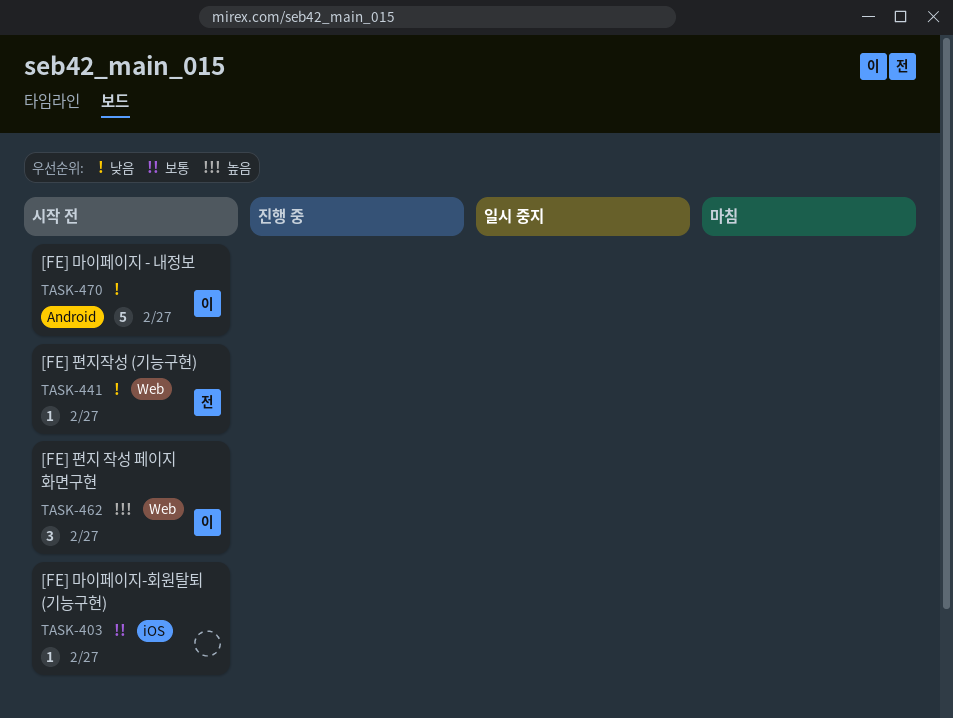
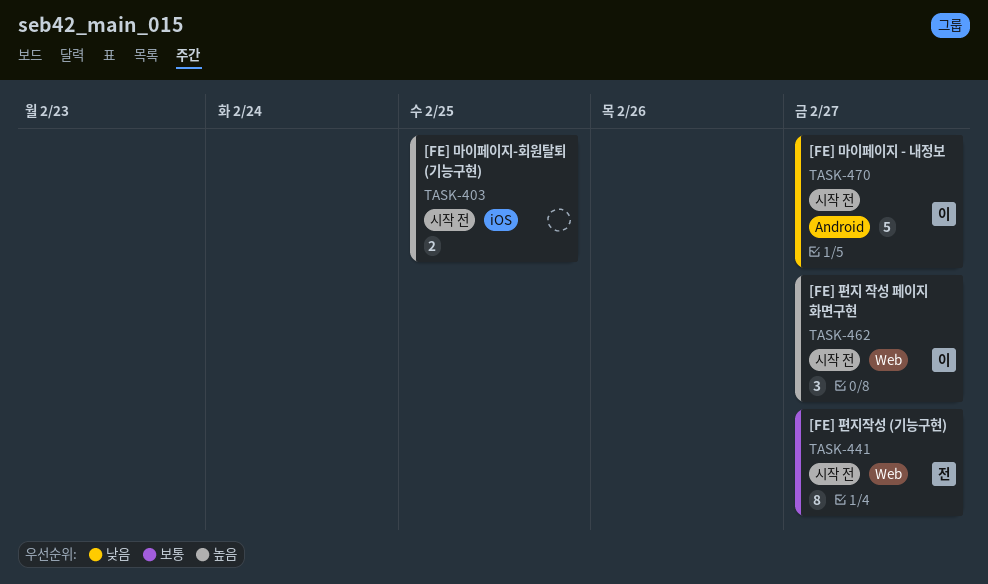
TASK-403, priority: 보통 -> 높음
TASK-403, estimate: 1 -> 2
TASK-403, due: Feb 27 -> Feb 25
TASK-441, priority: 낮음 -> 보통
TASK-441, estimate: 1 -> 8

